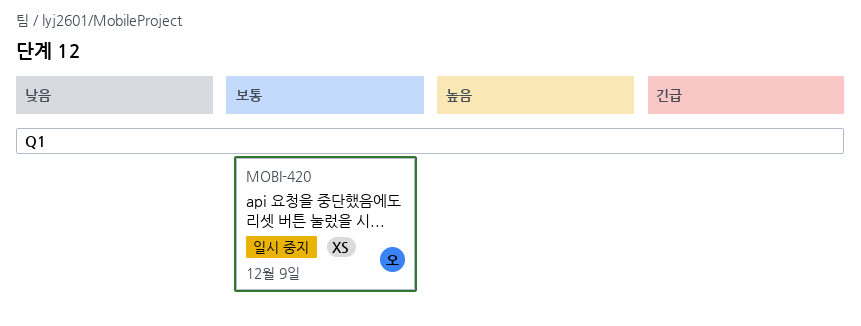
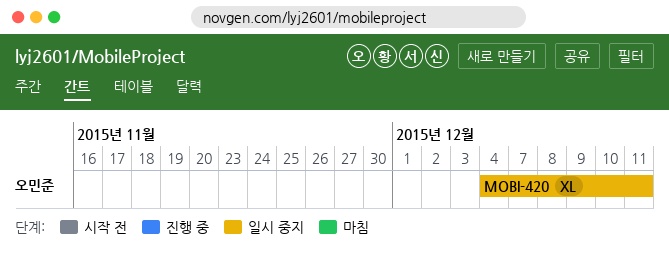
MOBI-420, estimate: XS -> XL
MOBI-420, due: Dec 9 -> Dec 11

